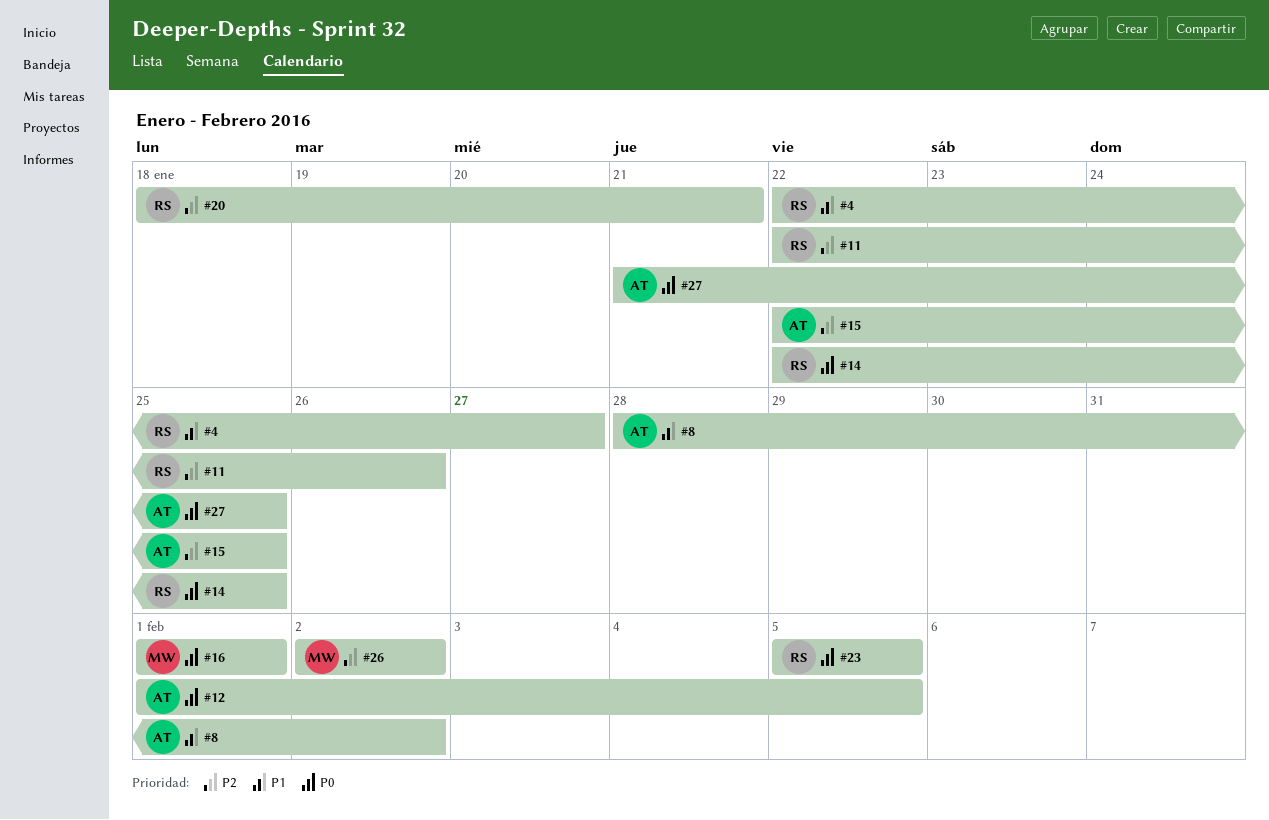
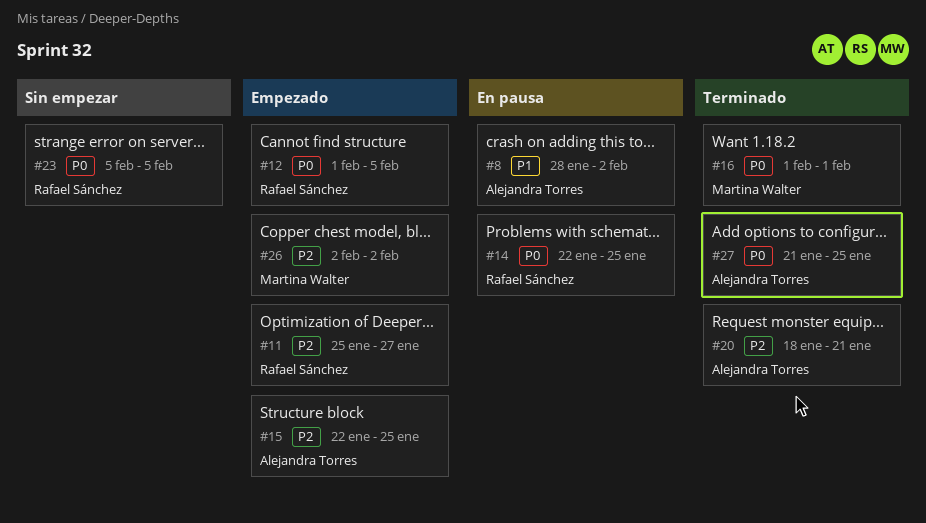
#4: present -> none
#11, start: Jan 22 -> Jan 25
#11, due: Jan 26 -> Jan 27
#12, owner: Alejandra Torres -> Rafael Sánchez
#20, owner: Rafael Sánchez -> Alejandra Torres

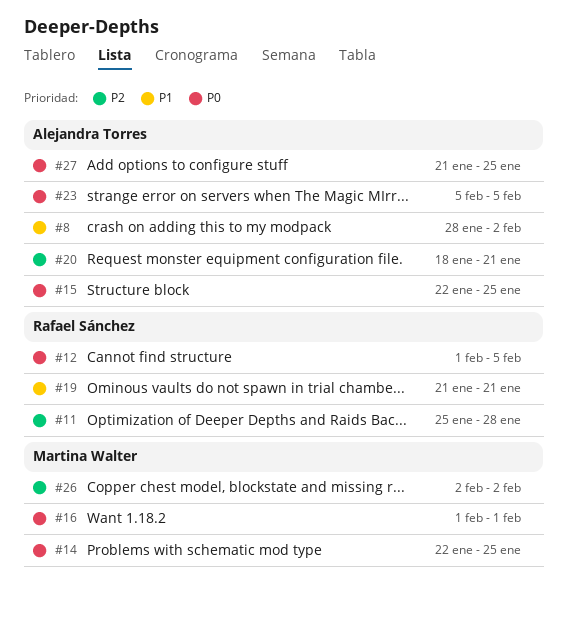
#11, due: Jan 27 -> Jan 28
#14, owner: Rafael Sánchez -> Martina Walter
#15, priority: P2 -> P0
#19: none -> present
#23, owner: Rafael Sánchez -> Alejandra Torres

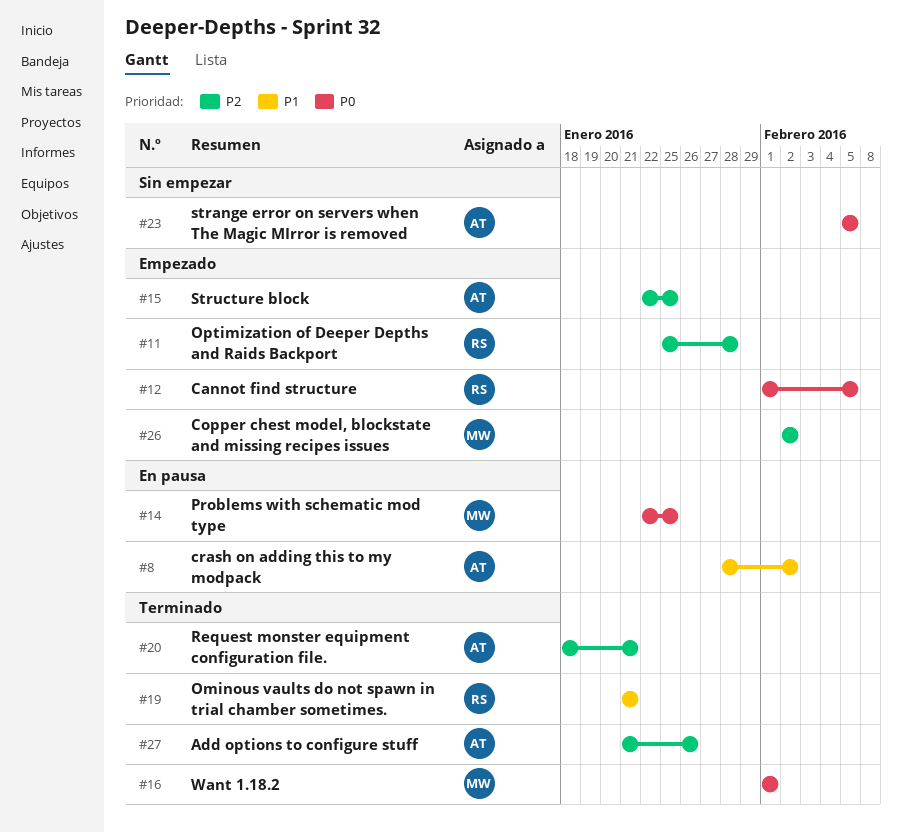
#15, priority: P0 -> P2
#27, priority: P0 -> P2
#27, due: Jan 25 -> Jan 26

